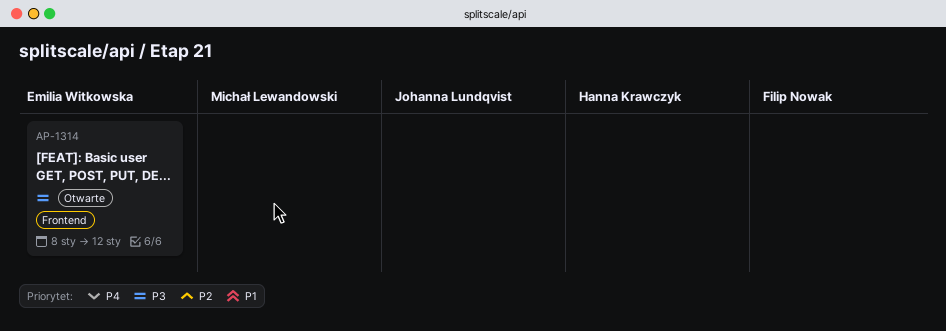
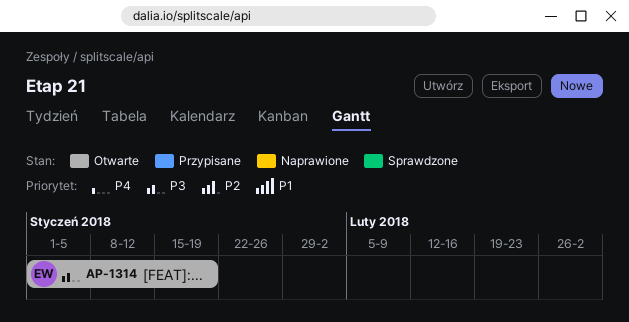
AP-1314, start: Jan 8 -> Jan 1
AP-1314, due: Jan 12 -> Jan 19

